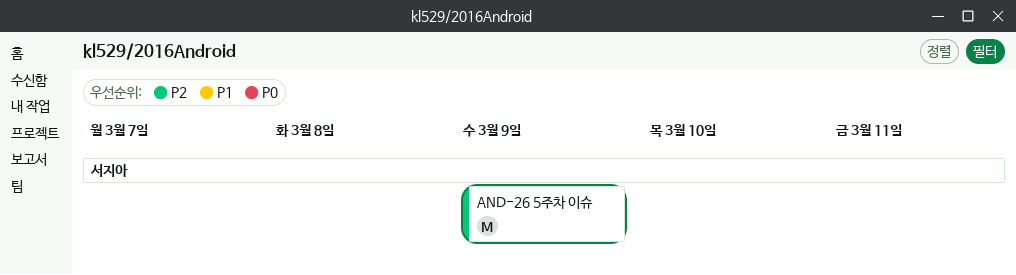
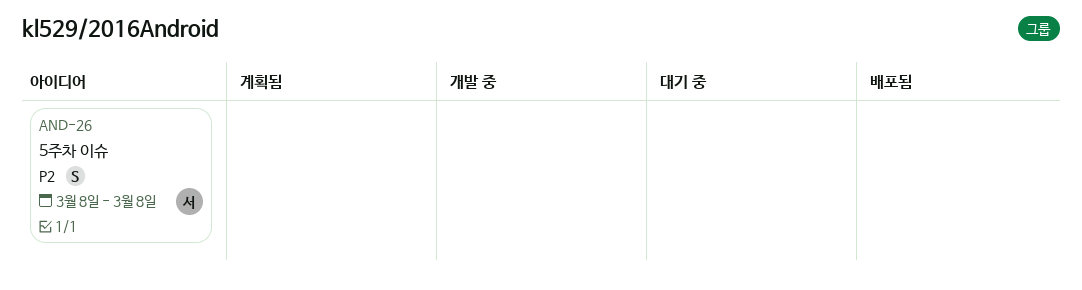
AND-26, estimate: M -> S
AND-26, due: Mar 9 -> Mar 8

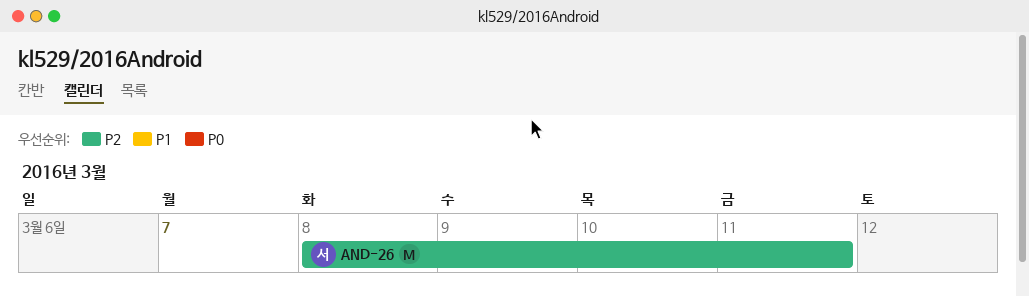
AND-26, estimate: S -> M
AND-26, due: Mar 8 -> Mar 11

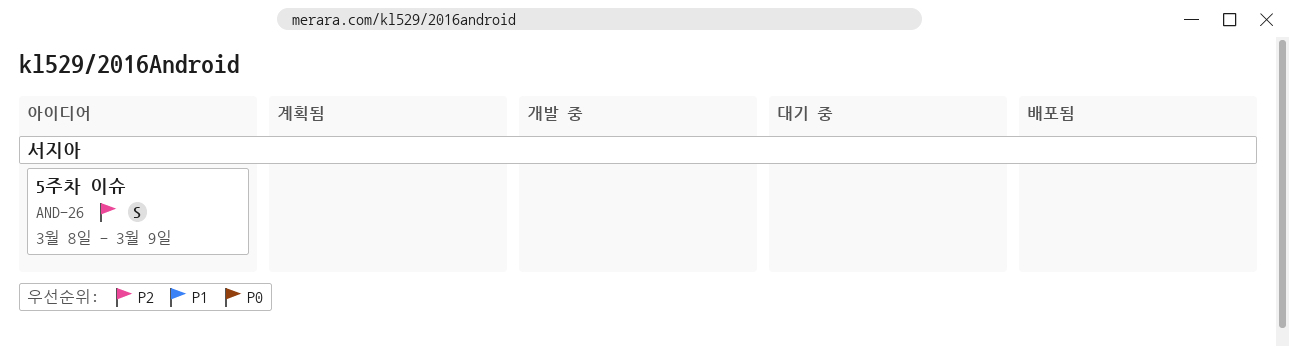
AND-26, estimate: M -> S
AND-26, due: Mar 11 -> Mar 9

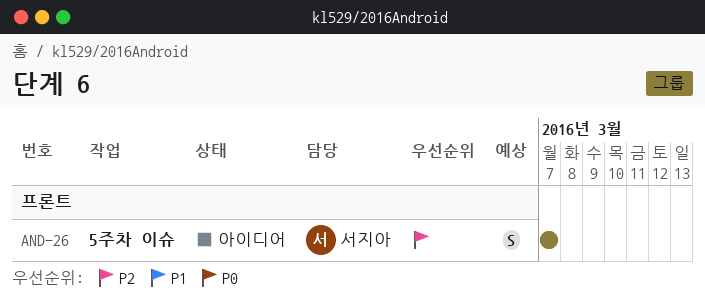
AND-26, start: Mar 8 -> Mar 7
AND-26, due: Mar 9 -> Mar 7

